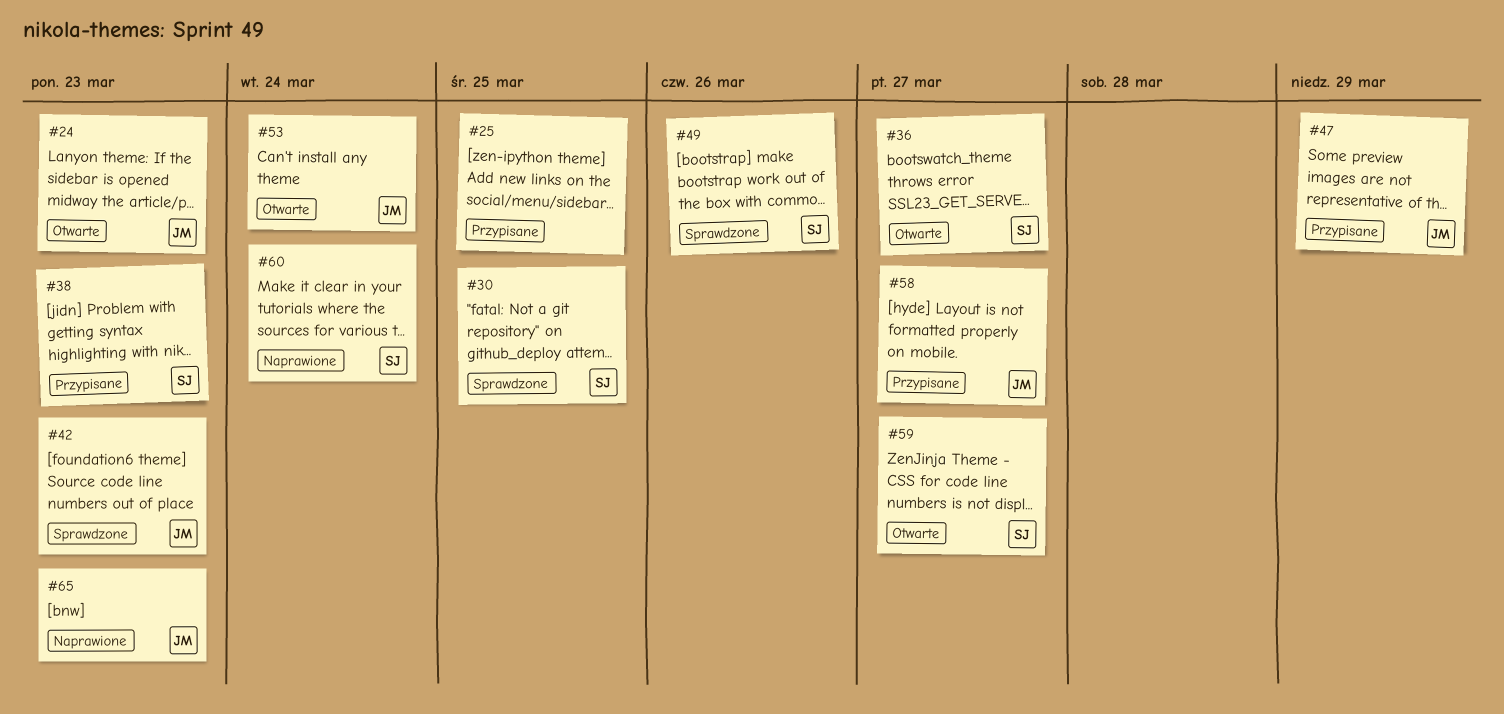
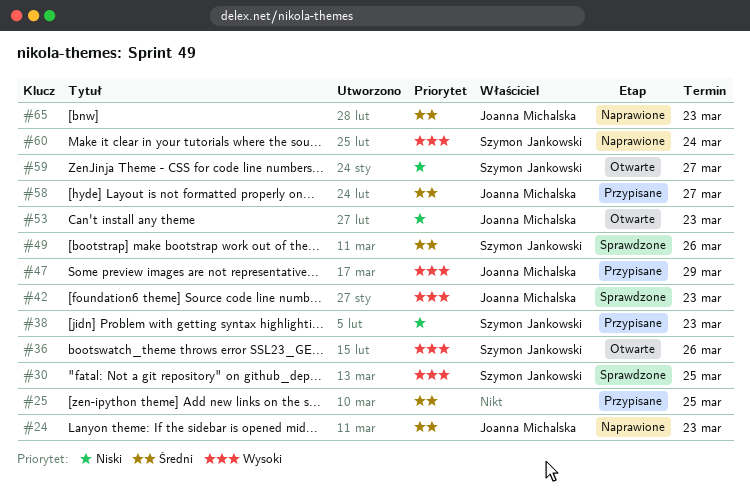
#24, status: Otwarte -> Naprawione
#36, due: Mar 27 -> Mar 26
#53, due: Mar 24 -> Mar 23

